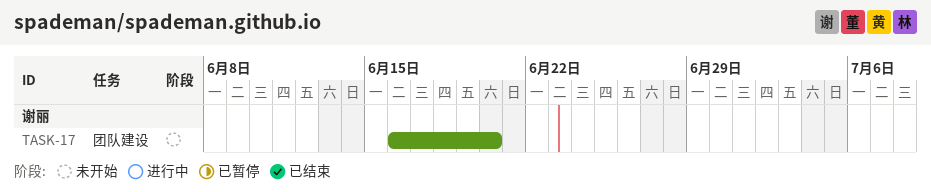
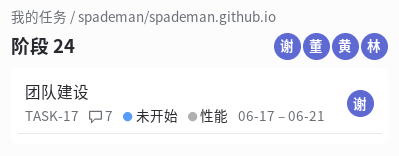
TASK-17, start: Jun 16 -> Jun 17
TASK-17, due: Jun 20 -> Jun 21

